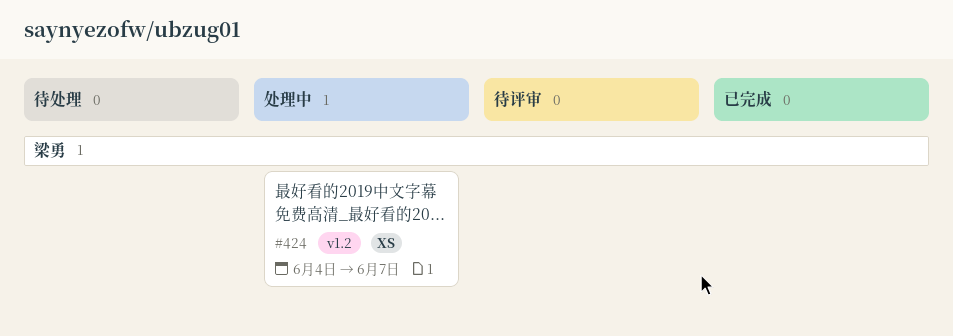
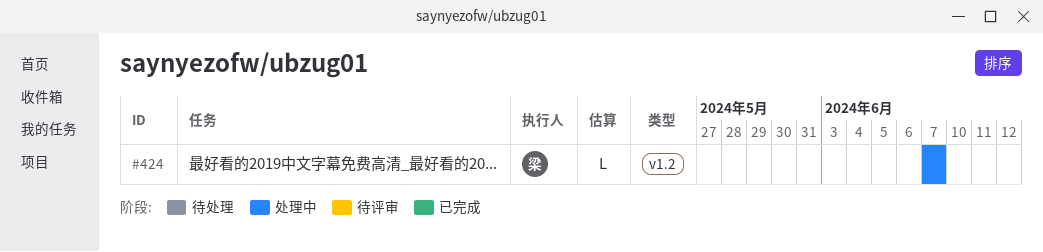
#424, estimate: XS -> L
#424, start: Jun 4 -> Jun 7

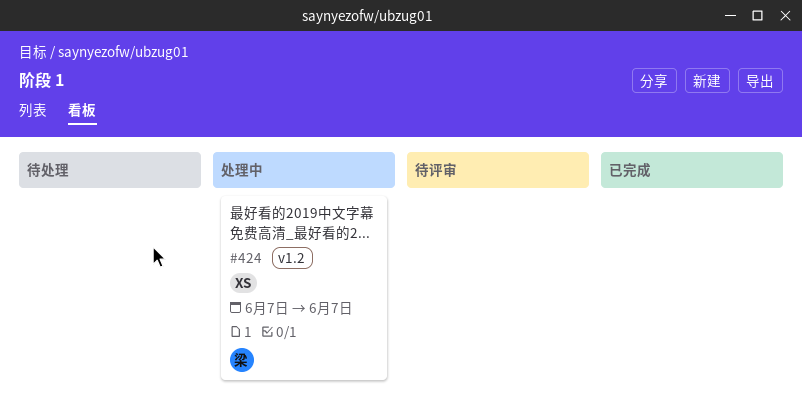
#424, estimate: L -> XS

